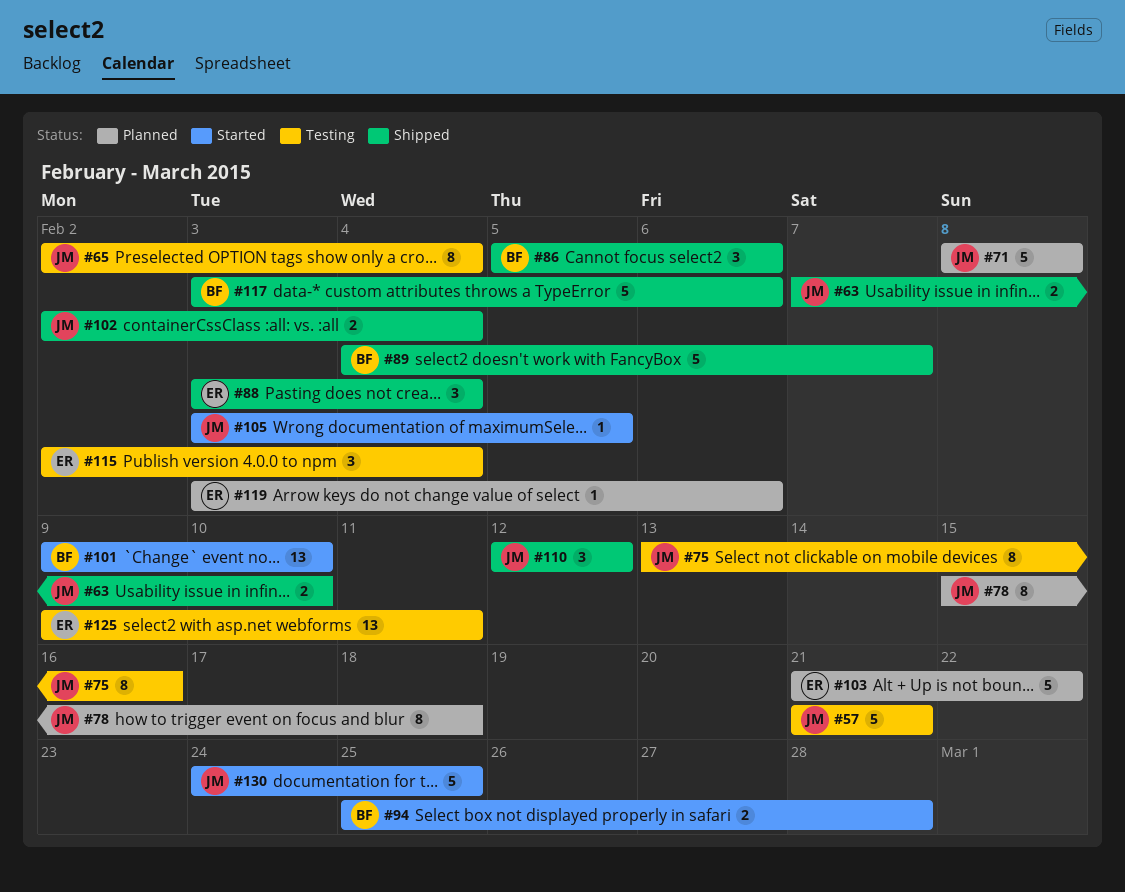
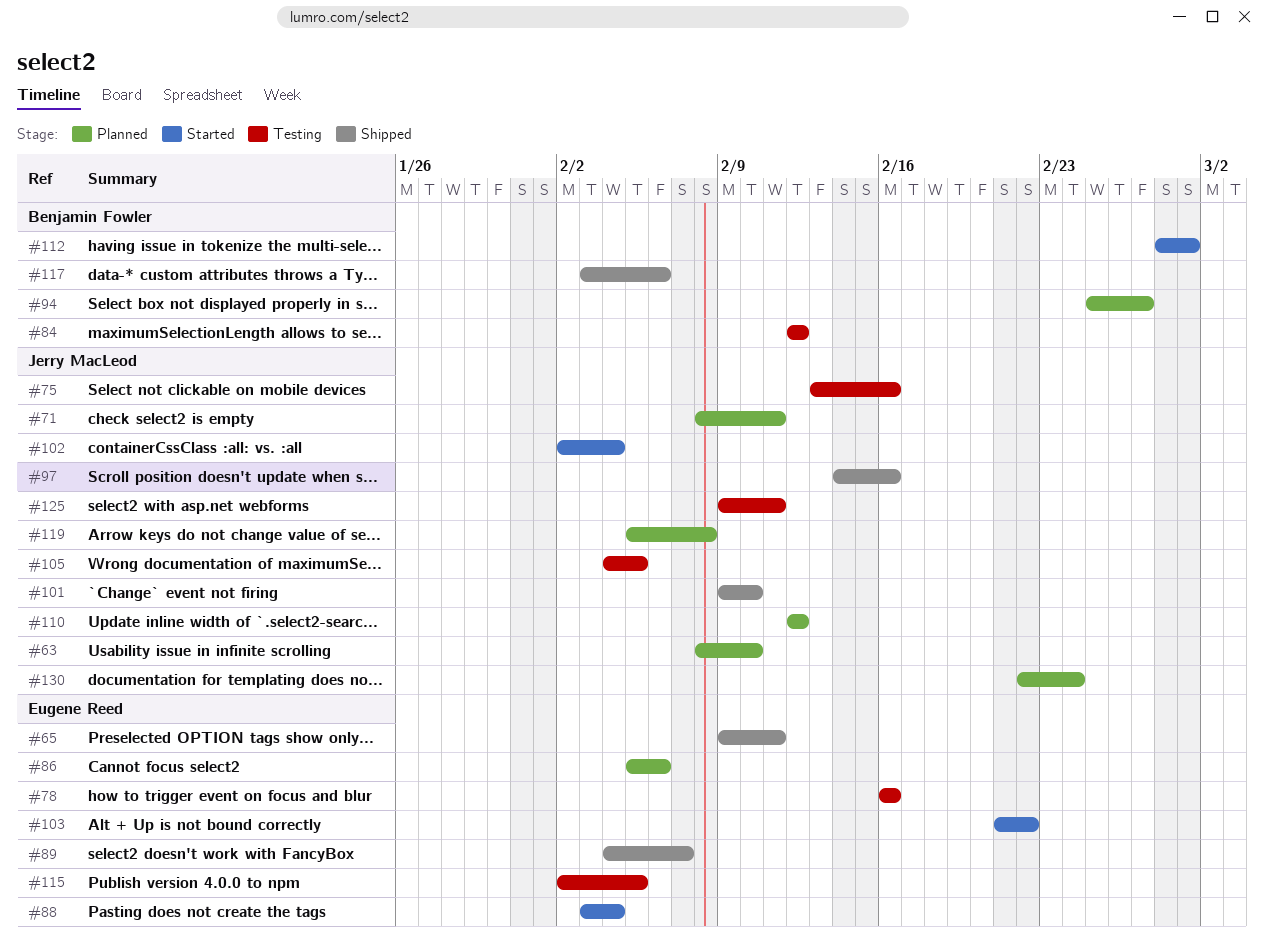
#57: present -> none
#63, status: Shipped -> Planned
#63, start: Feb 7 -> Feb 8
#65, status: Testing -> Shipped
#65, owner: Jerry MacLeod -> Eugene Reed
#65, start: Feb 2 -> Feb 9
#65, due: Feb 4 -> Feb 11
#71, due: Feb 8 -> Feb 11
#78, status: Planned -> Testing
#78, owner: Jerry MacLeod -> Eugene Reed
#78, start: Feb 15 -> Feb 16
#78, due: Feb 18 -> Feb 16
#84: none -> present
#86, status: Shipped -> Planned
#86, owner: Benjamin Fowler -> Eugene Reed
#88, status: Shipped -> Started
#89, owner: Benjamin Fowler -> Eugene Reed
#94, status: Started -> Planned
#94, due: Feb 28 -> Feb 27
#97: none -> present
#101, status: Started -> Shipped
#101, owner: Benjamin Fowler -> Jerry MacLeod
#102, status: Shipped -> Started
#103, status: Planned -> Started
#105, status: Started -> Testing
#105, start: Feb 3 -> Feb 4
#110, status: Shipped -> Planned
#112: none -> present
#115, due: Feb 4 -> Feb 5
#119, owner: Eugene Reed -> Jerry MacLeod
#119, start: Feb 3 -> Feb 5
#119, due: Feb 6 -> Feb 8
#125, owner: Eugene Reed -> Jerry MacLeod
#130, status: Started -> Planned
#130, start: Feb 24 -> Feb 22
#130, due: Feb 25 -> Feb 24

